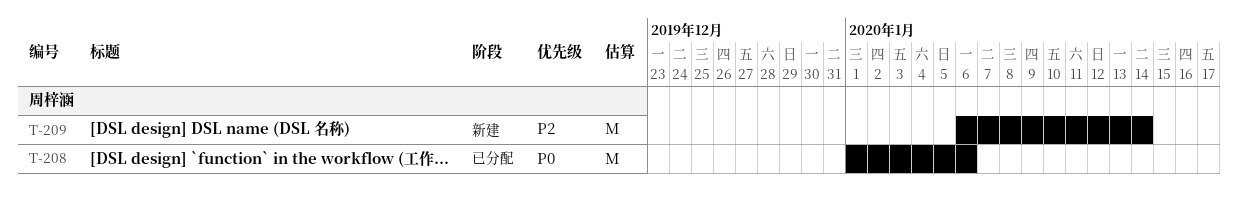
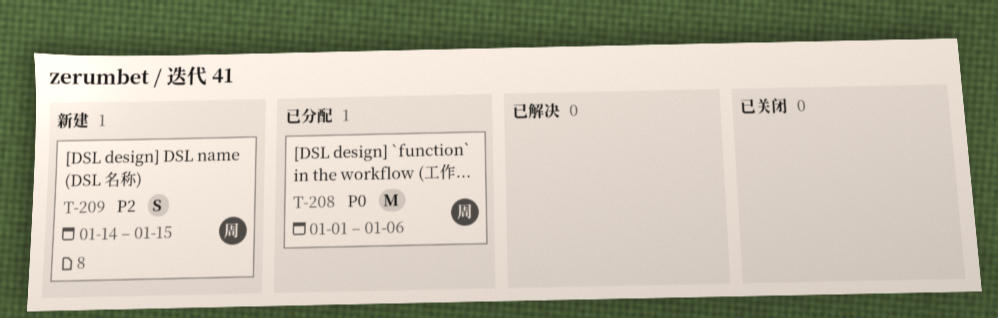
T-209, estimate: M -> S
T-209, start: Jan 6 -> Jan 14
T-209, due: Jan 14 -> Jan 15

